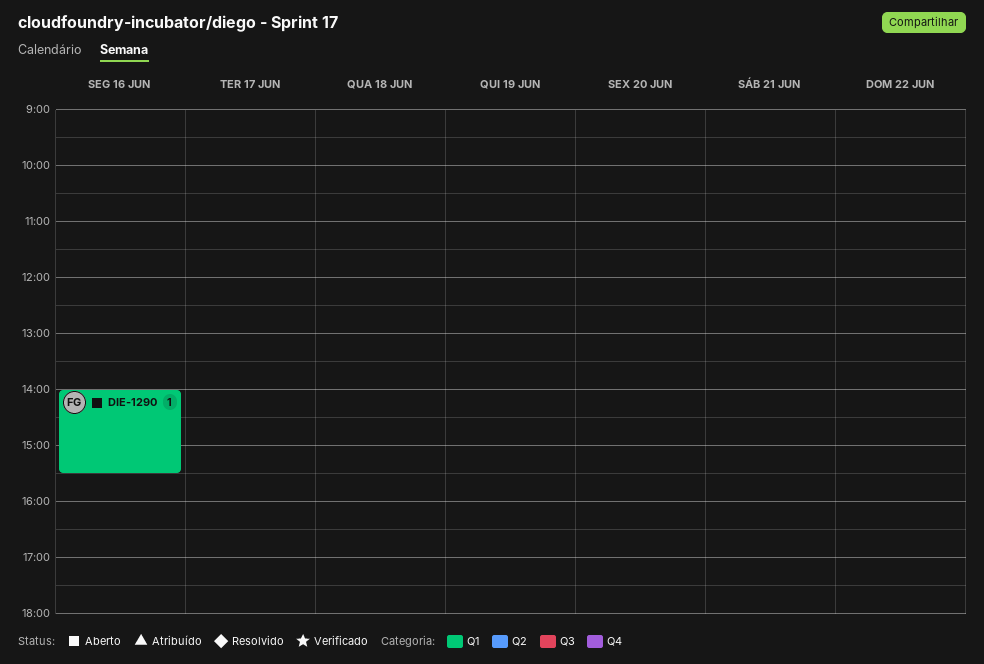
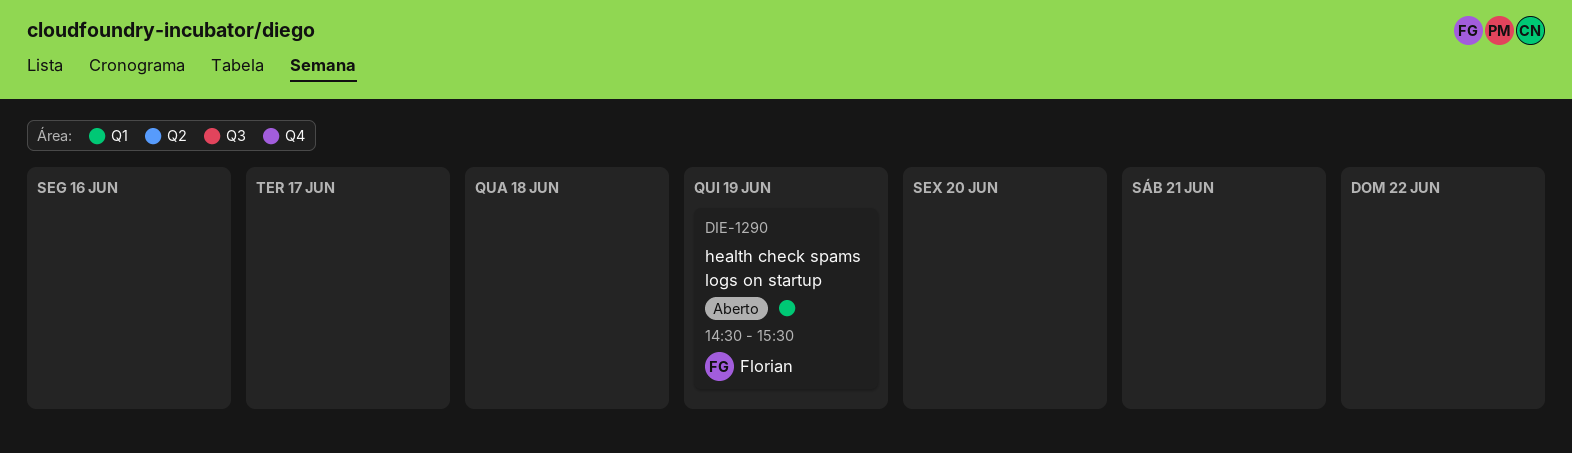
DIE-1290, day: Jun 16 -> Jun 19
DIE-1290, begins: 14:00 -> 14:30

